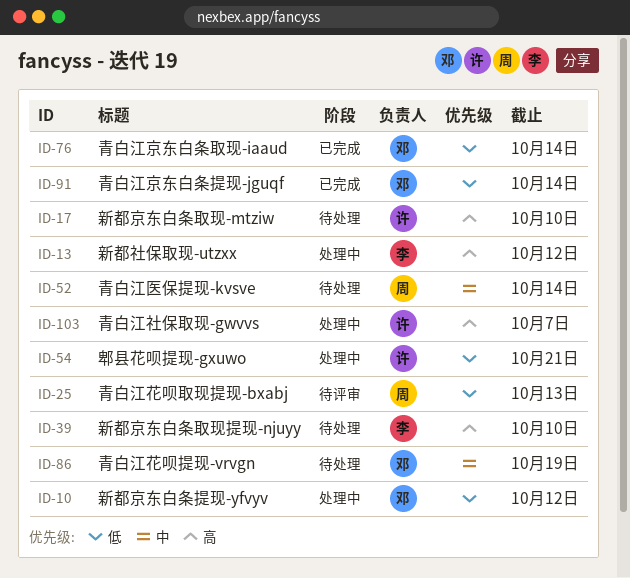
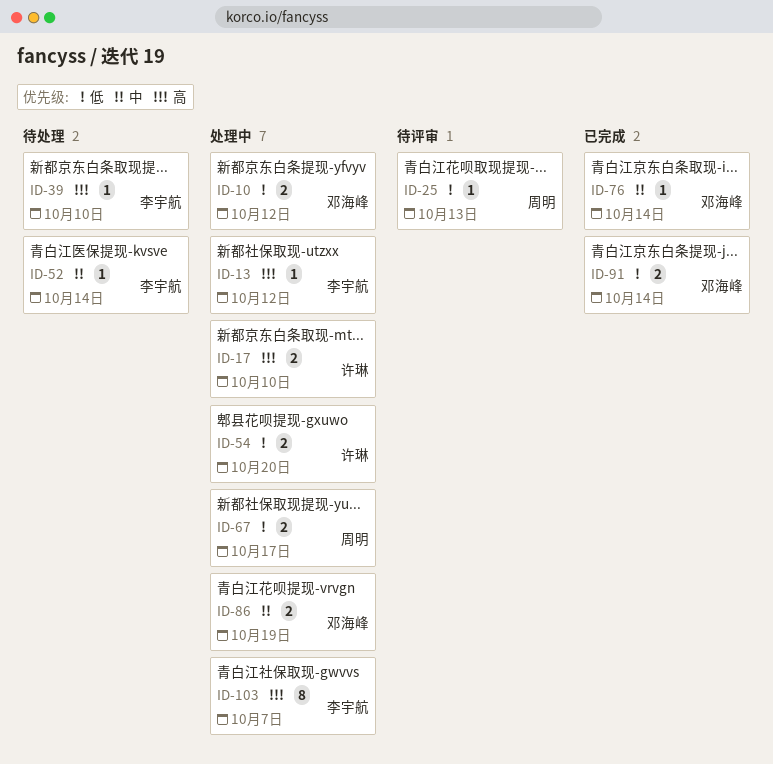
ID-17, status: 待处理 -> 处理中
ID-52, owner: 周明 -> 李宇航
ID-54, due: Oct 21 -> Oct 20
ID-67: none -> present
ID-76, priority: 低 -> 中
ID-86, status: 待处理 -> 处理中
ID-103, owner: 许琳 -> 李宇航

